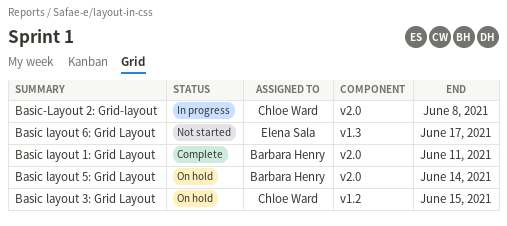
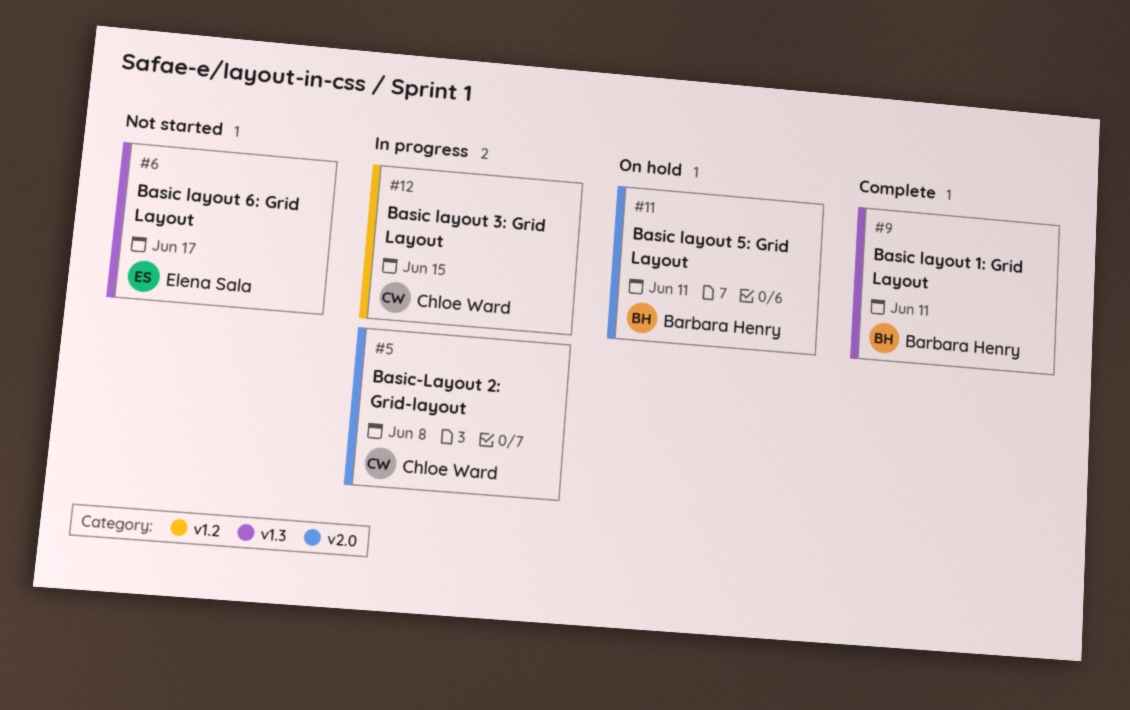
Basic layout 1: Grid Layout, label: v2.0 -> v1.3
Basic layout 3: Grid Layout, status: On hold -> In progress
Basic layout 5: Grid Layout, due: Jun 14 -> Jun 11

